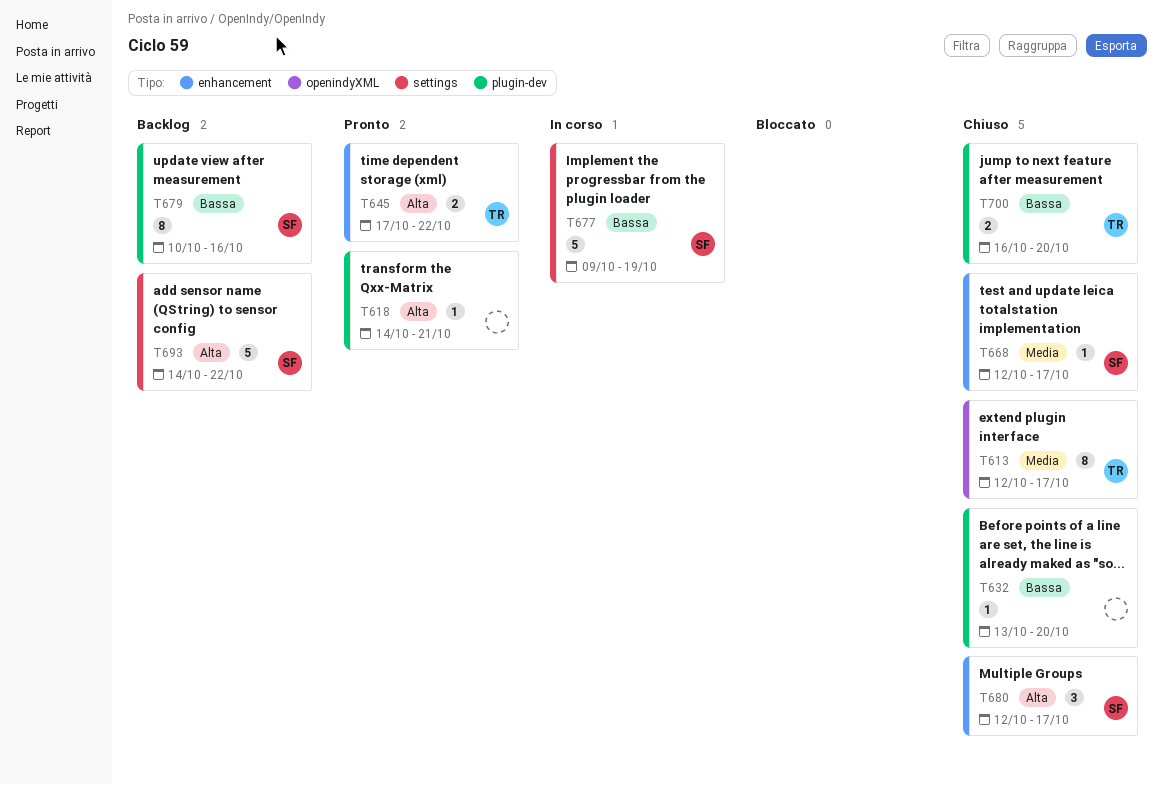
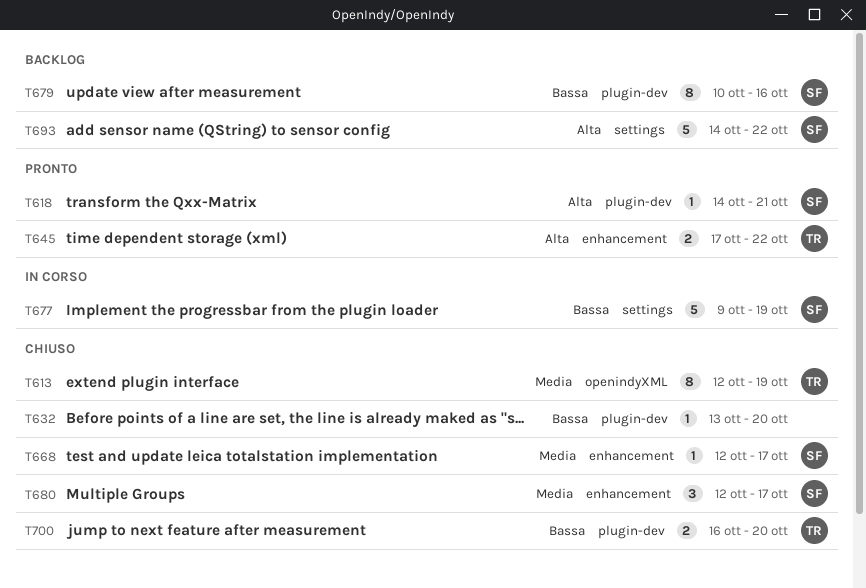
T613, due: Oct 17 -> Oct 19
T618, owner: none -> SF
T680, priority: Alta -> Media

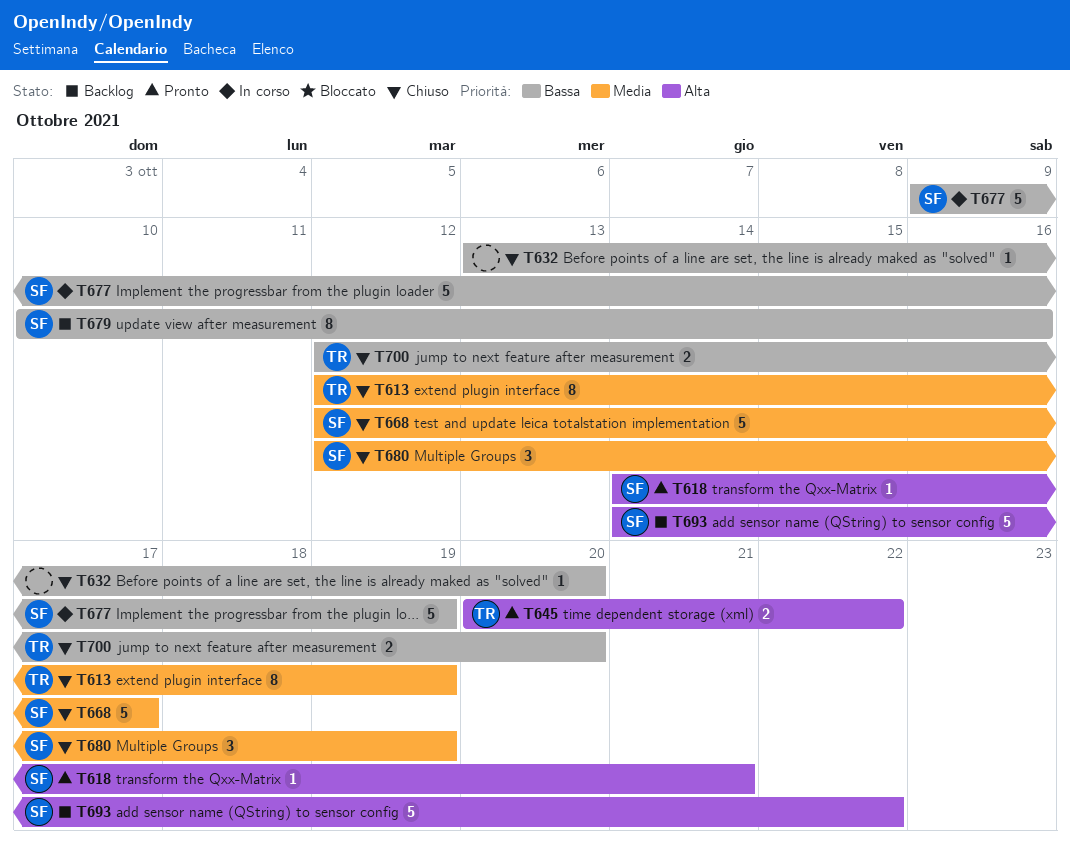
T645, start: Oct 17 -> Oct 20
T668, estimate: 1 -> 5
T680, due: Oct 17 -> Oct 19
T700, start: Oct 16 -> Oct 12

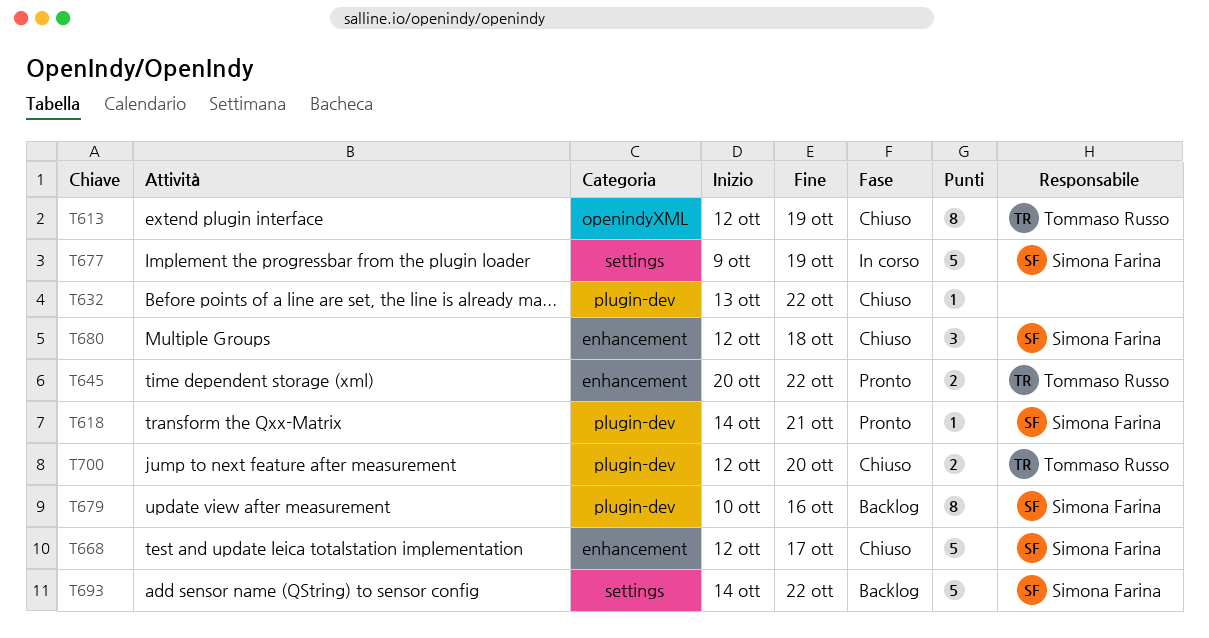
T632, due: Oct 20 -> Oct 22
T680, due: Oct 19 -> Oct 18

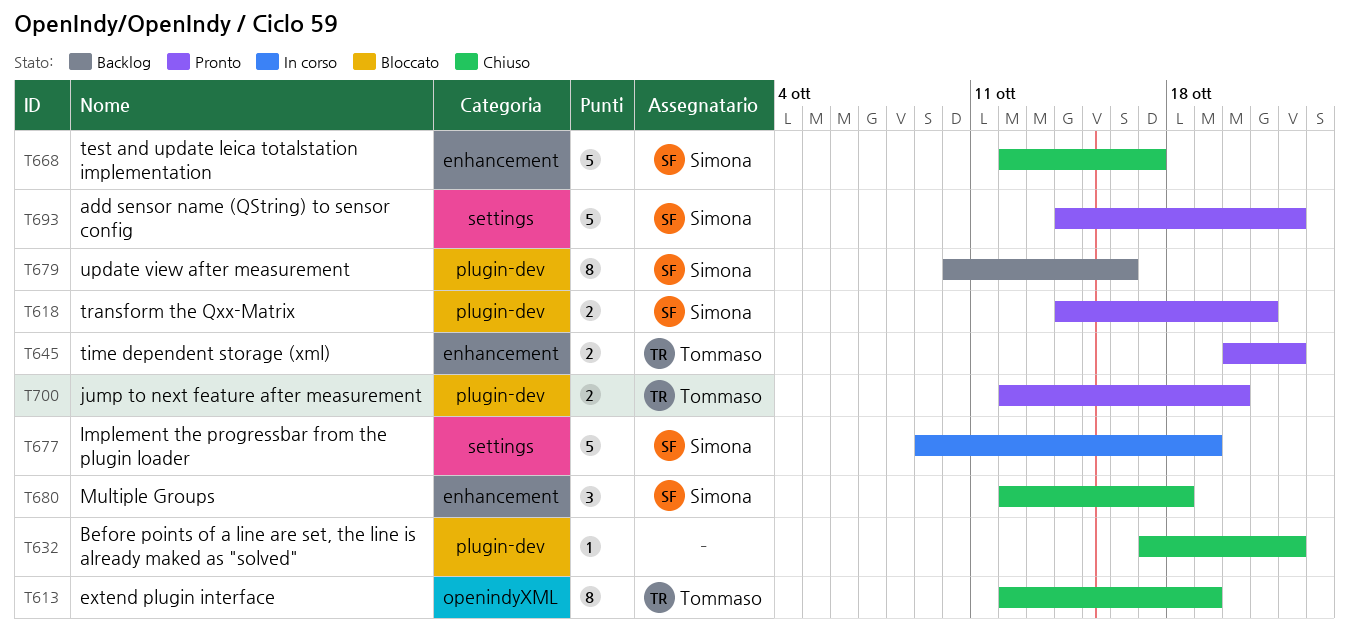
T618, estimate: 1 -> 2
T632, start: Oct 13 -> Oct 17
T693, status: Backlog -> Pronto
T700, status: Chiuso -> Pronto

